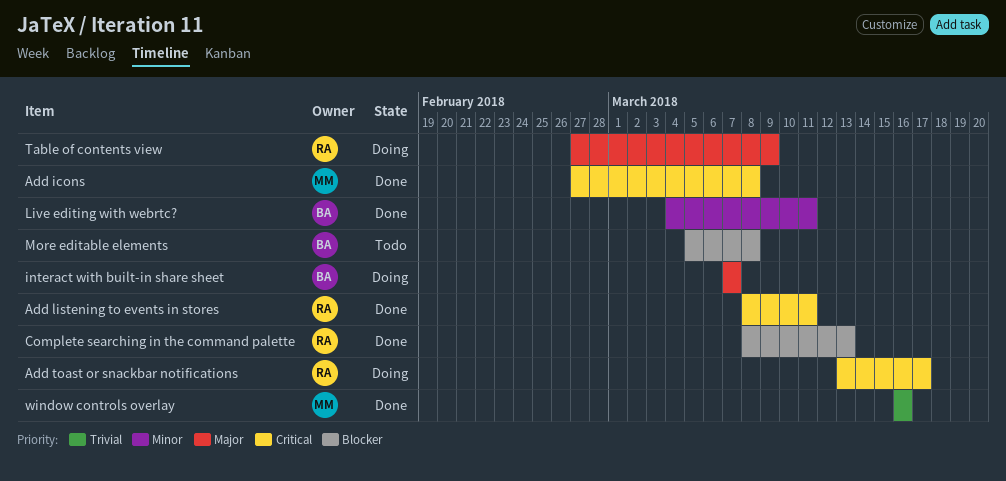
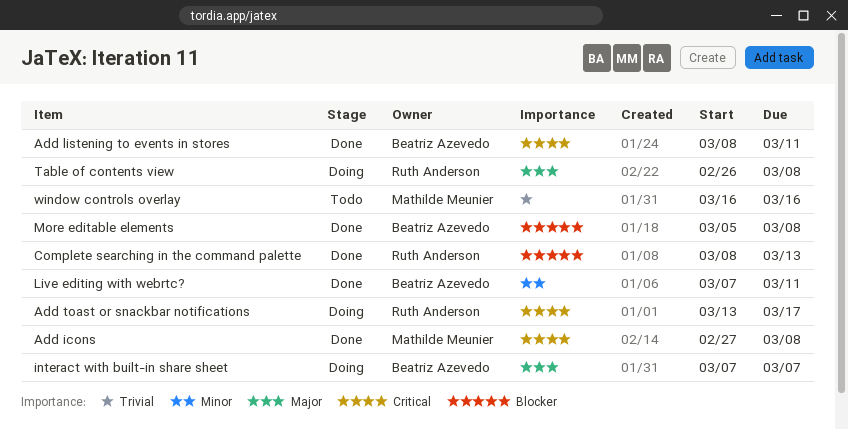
Add listening to events in stores, owner: Ruth Anderson -> Beatriz Azevedo
Live editing with webrtc?, start: Mar 4 -> Mar 7
More editable elements, status: Todo -> Done
Table of contents view, start: Feb 27 -> Feb 26
Table of contents view, due: Mar 9 -> Mar 8
window controls overlay, status: Done -> Todo

